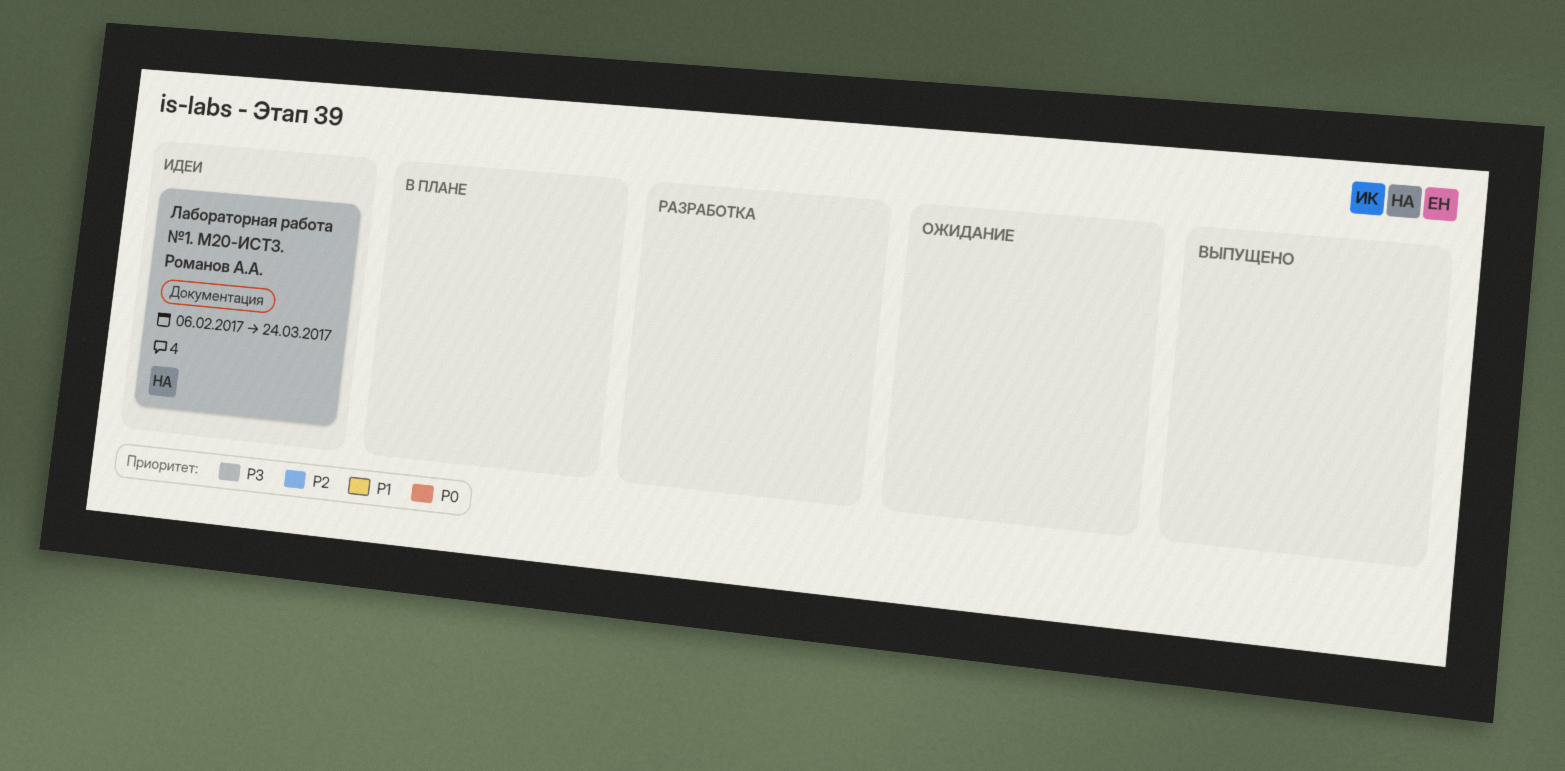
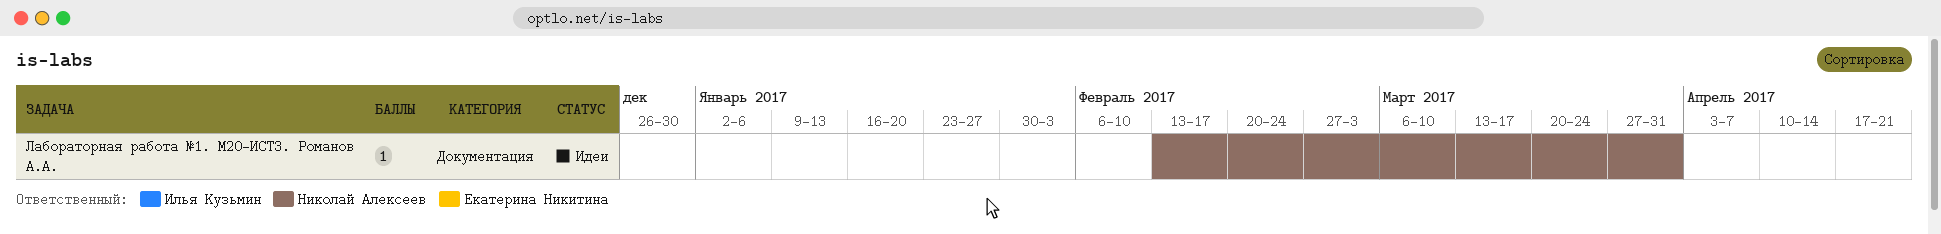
Лабораторная работа №1. М20-ИСТ3. Романов А.А., start: Feb 6 -> Feb 13
Лабораторная работа №1. М20-ИСТ3. Романов А.А., due: Mar 24 -> Mar 31

